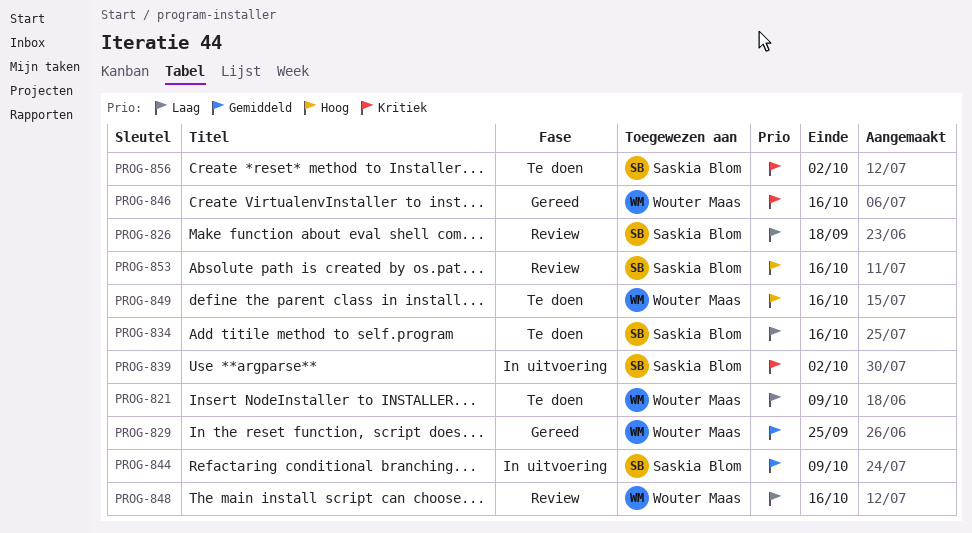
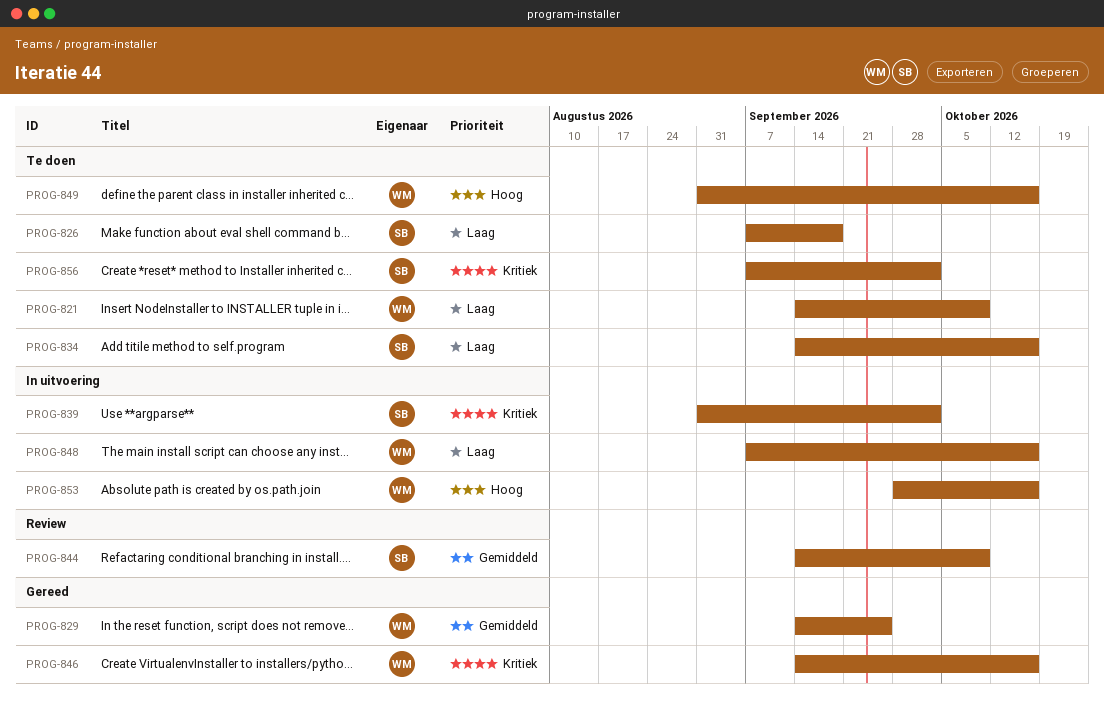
PROG-826, status: Review -> Te doen
PROG-844, status: In uitvoering -> Review
PROG-848, status: Review -> In uitvoering
PROG-853, status: Review -> In uitvoering
PROG-853, owner: Saskia Blom -> Wouter Maas

